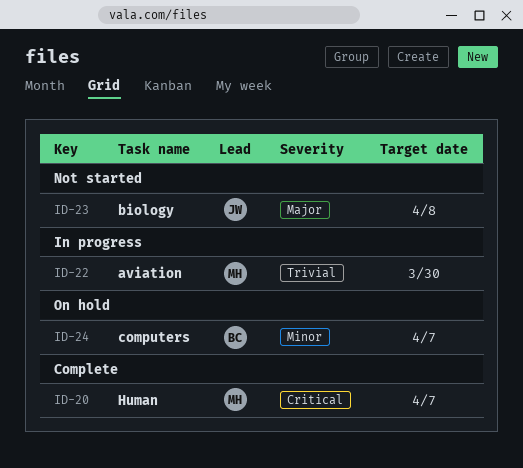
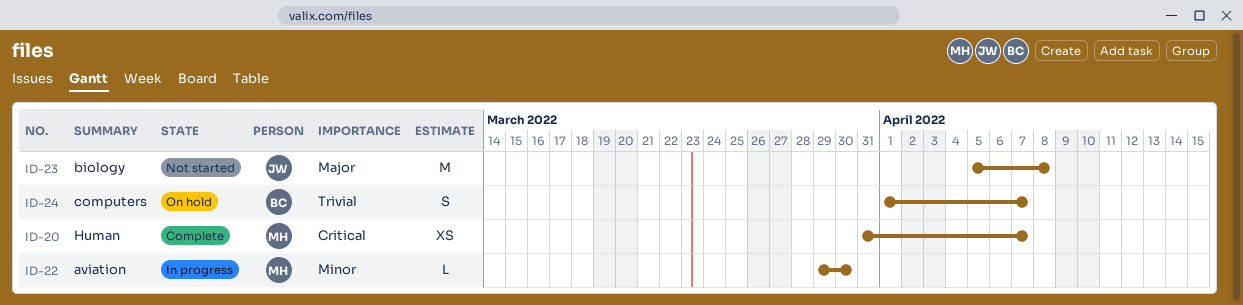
ID-22, priority: Trivial -> Minor
ID-24, priority: Minor -> Trivial

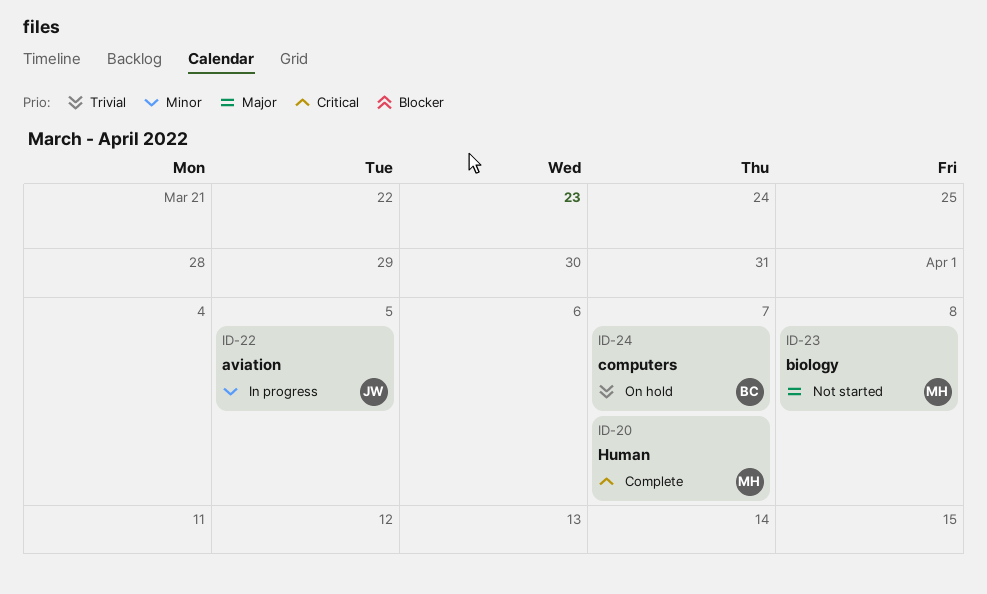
ID-22, owner: MH -> JW
ID-22, due: Mar 30 -> Apr 5
ID-23, owner: JW -> MH

